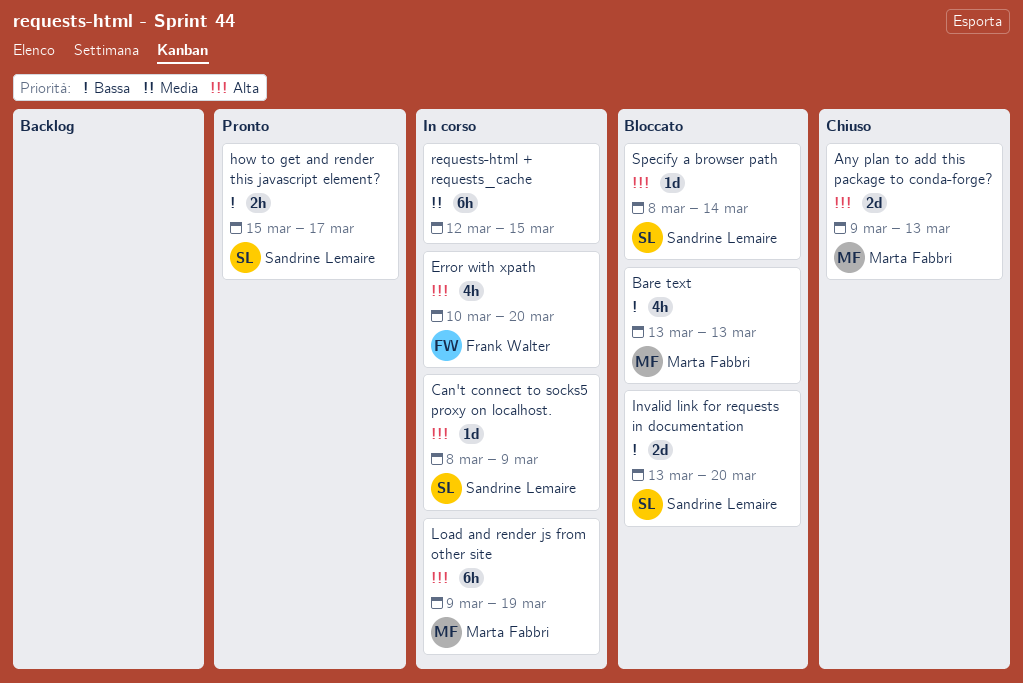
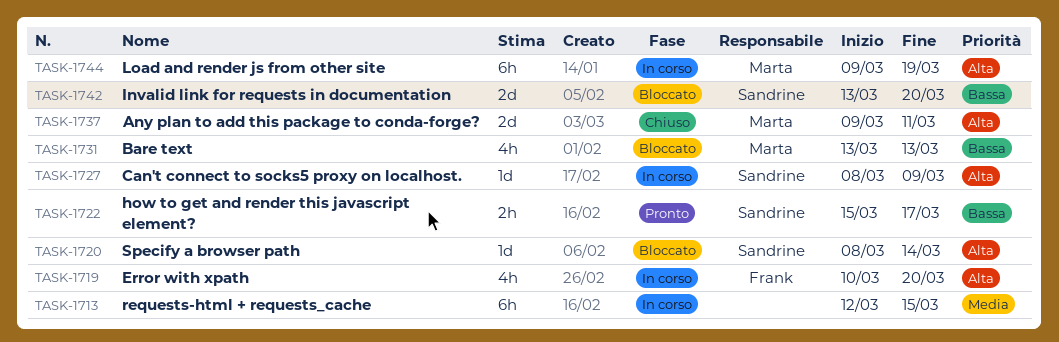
Any plan to add this package to conda-forge?, due: Mar 13 -> Mar 11

